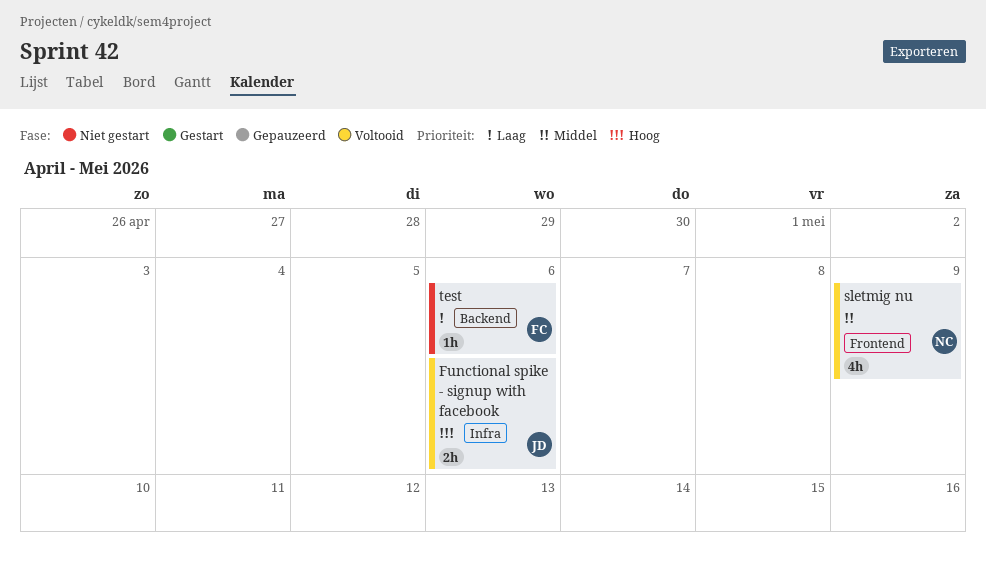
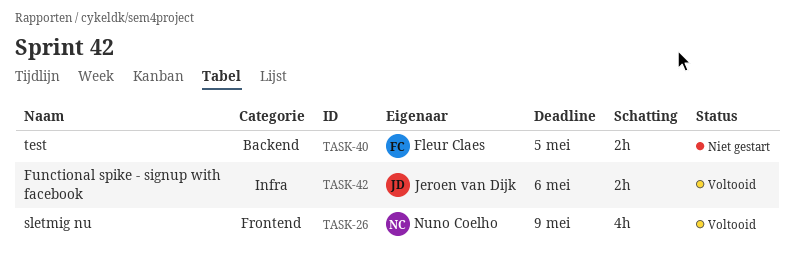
test, estimate: 1h -> 2h
test, due: May 6 -> May 5

